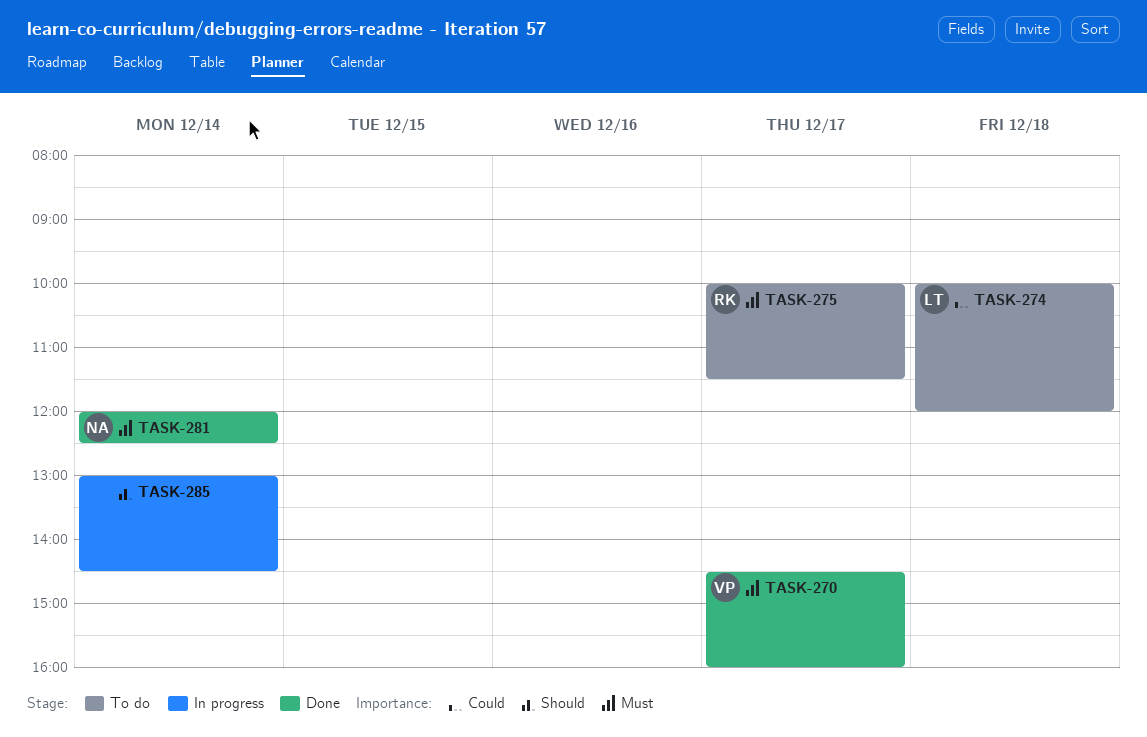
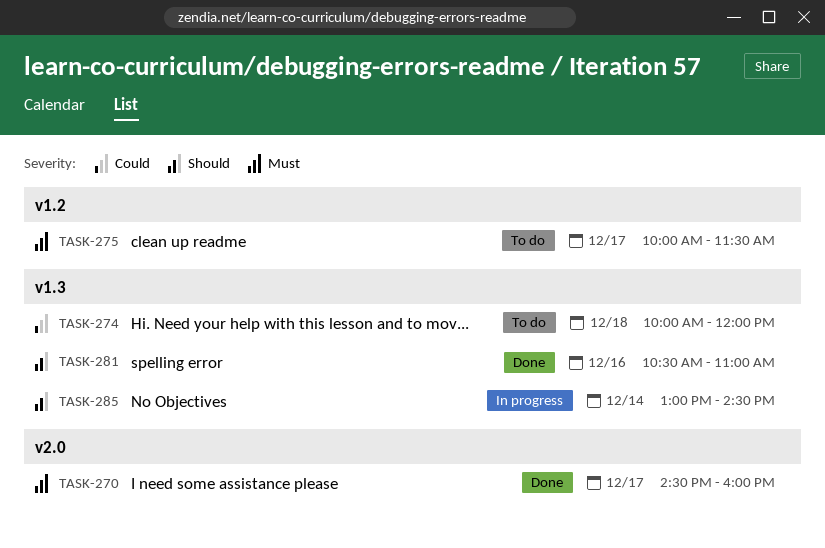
TASK-281, priority: Must -> Should
TASK-281, day: Dec 14 -> Dec 16
TASK-281, begins: 12:00 -> 10:30
TASK-281, ends: 12:30 -> 11:00

